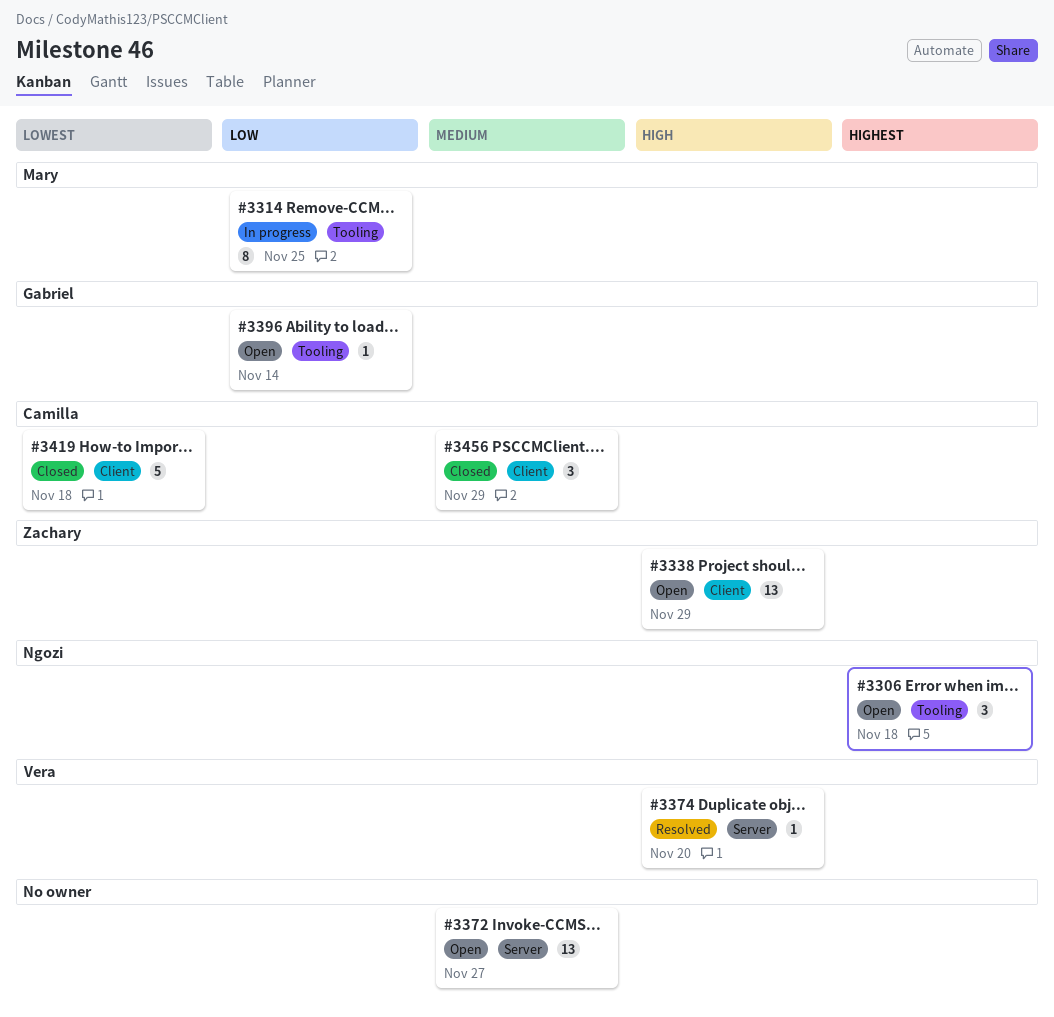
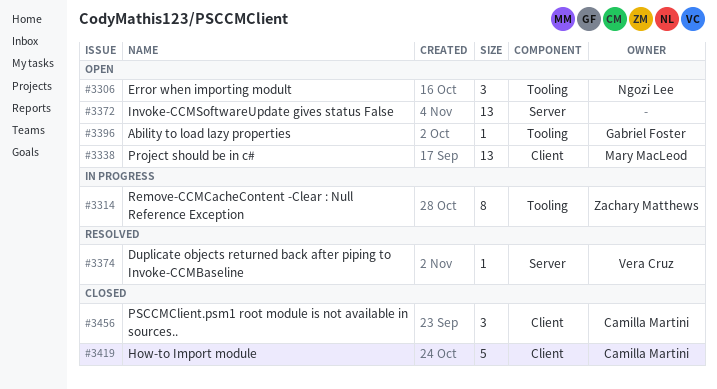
#3314, owner: Mary MacLeod -> Zachary Matthews
#3338, owner: Zachary Matthews -> Mary MacLeod

